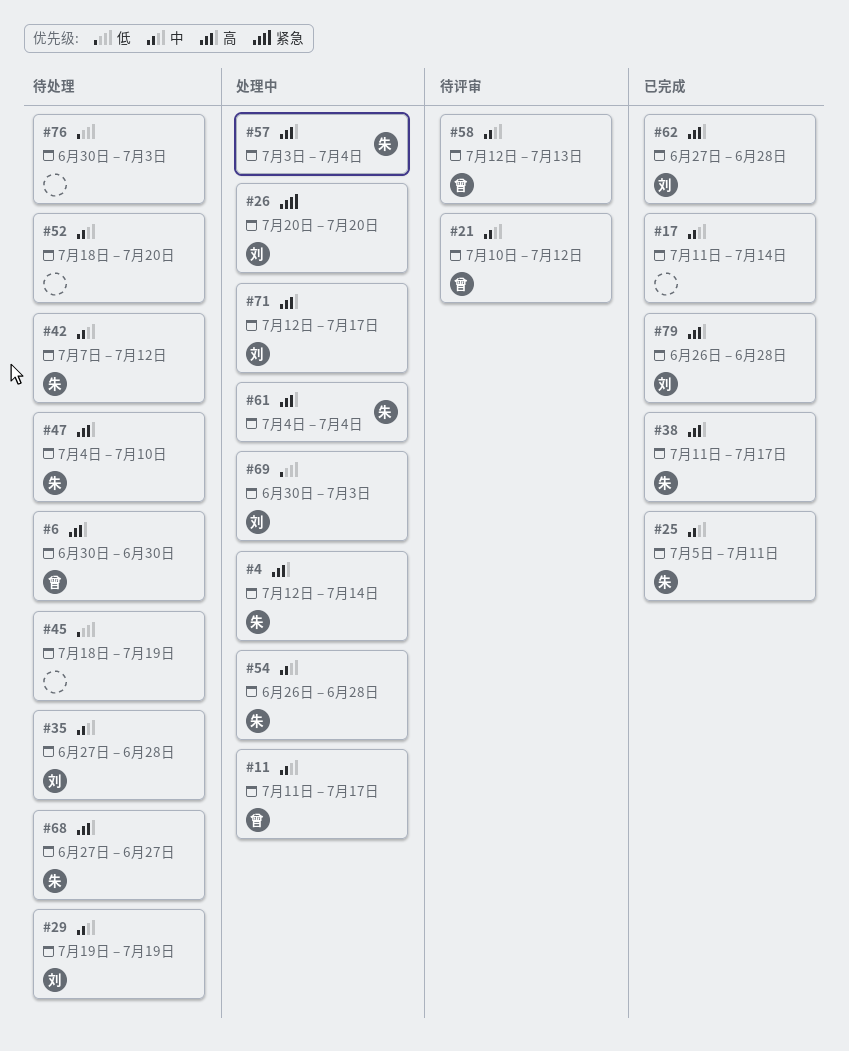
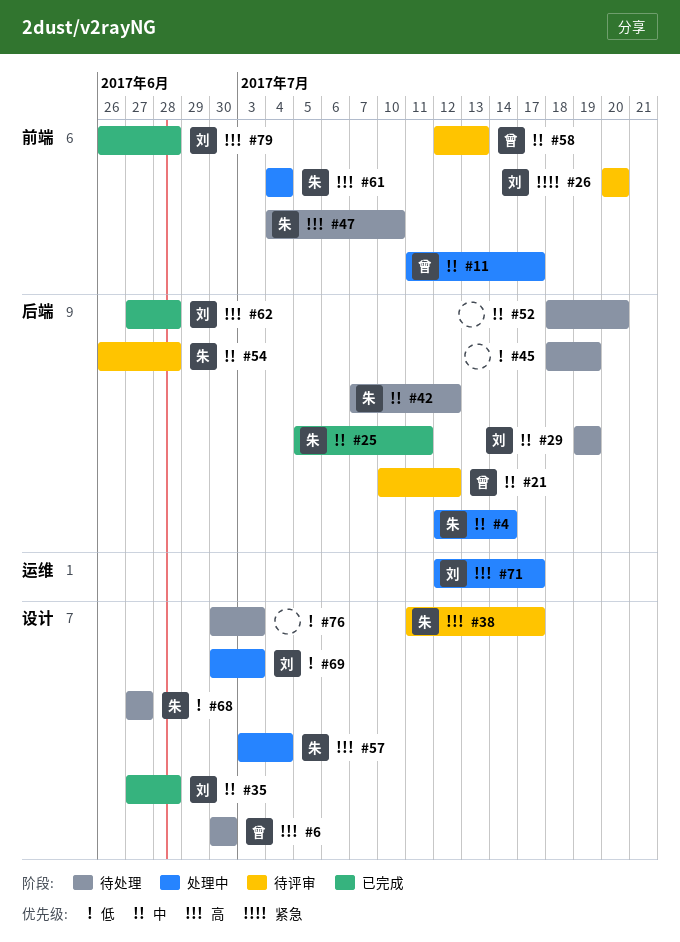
#4, priority: 高 -> 中
#17: present -> none
#26, status: 处理中 -> 待评审
#35, status: 待处理 -> 已完成
#38, status: 已完成 -> 待评审
#54, status: 处理中 -> 待评审
#68, priority: 高 -> 低

